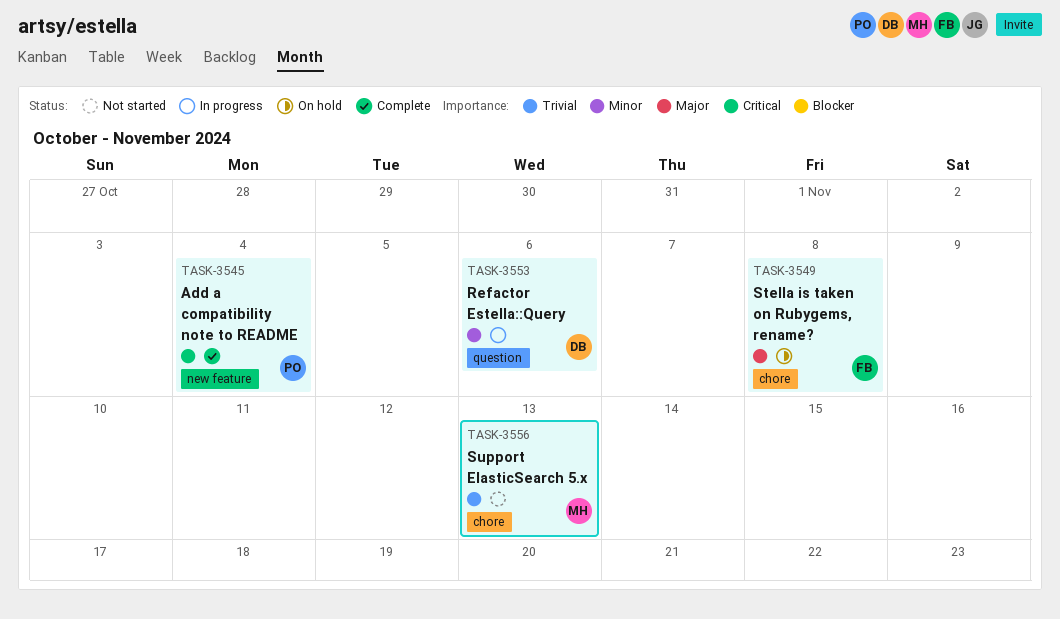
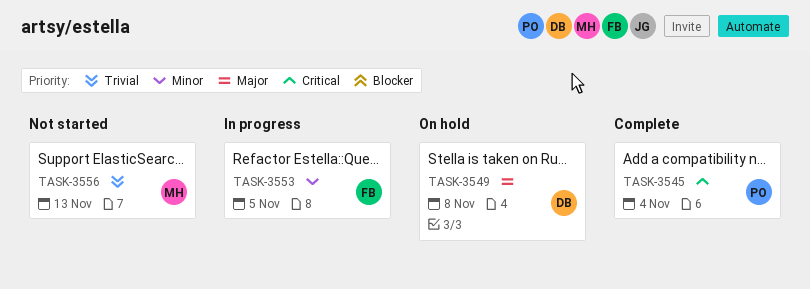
TASK-3549, owner: FB -> DB
TASK-3553, owner: DB -> FB
TASK-3553, due: Nov 6 -> Nov 5

